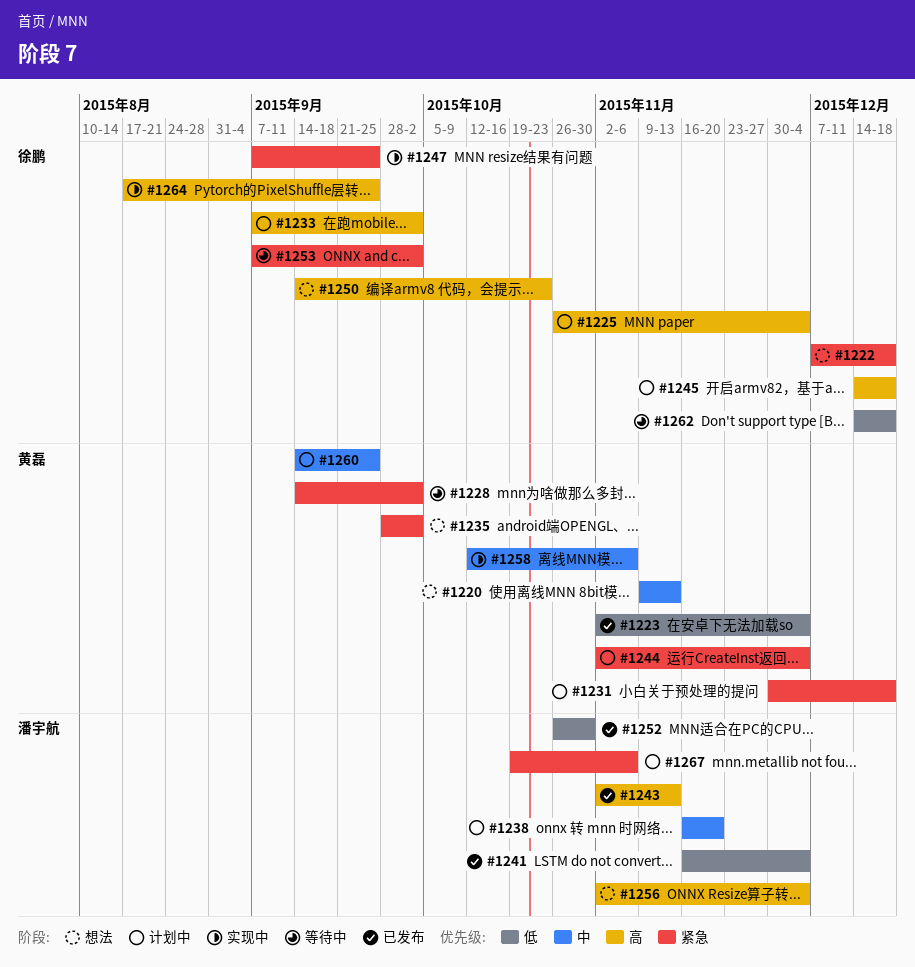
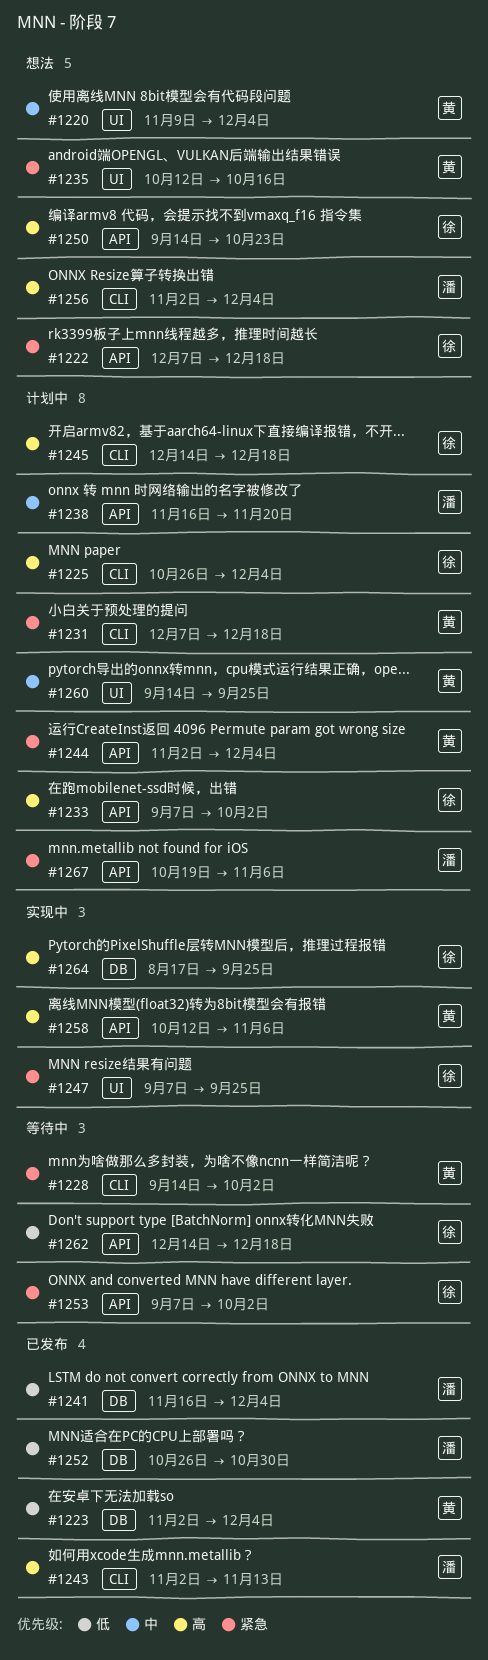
#1220, due: Nov 13 -> Dec 4
#1231, start: Nov 30 -> Dec 7
#1235, start: Sep 28 -> Oct 12
#1235, due: Oct 2 -> Oct 16
#1258, priority: 中 -> 高

